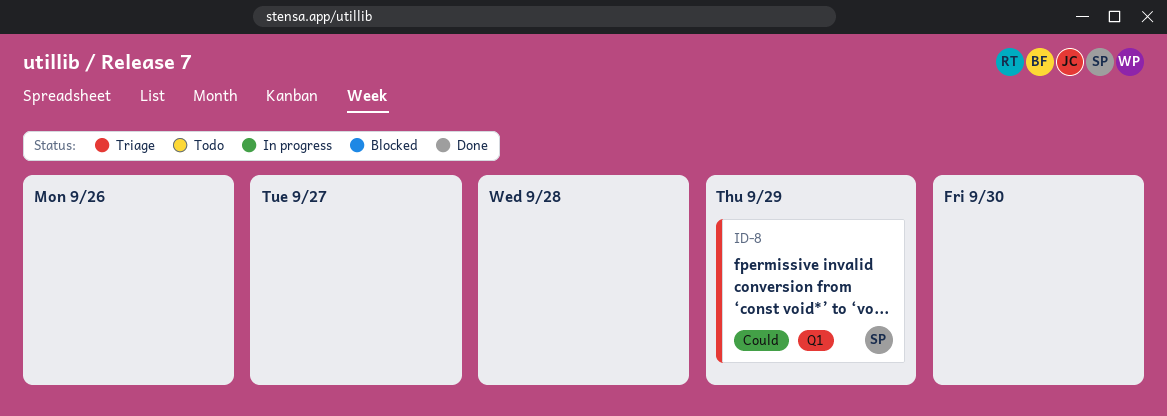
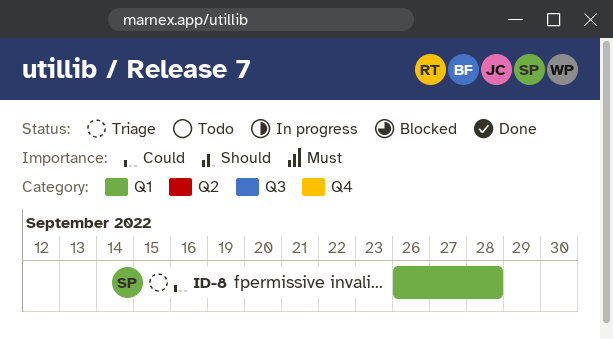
ID-8, due: Sep 29 -> Sep 28

